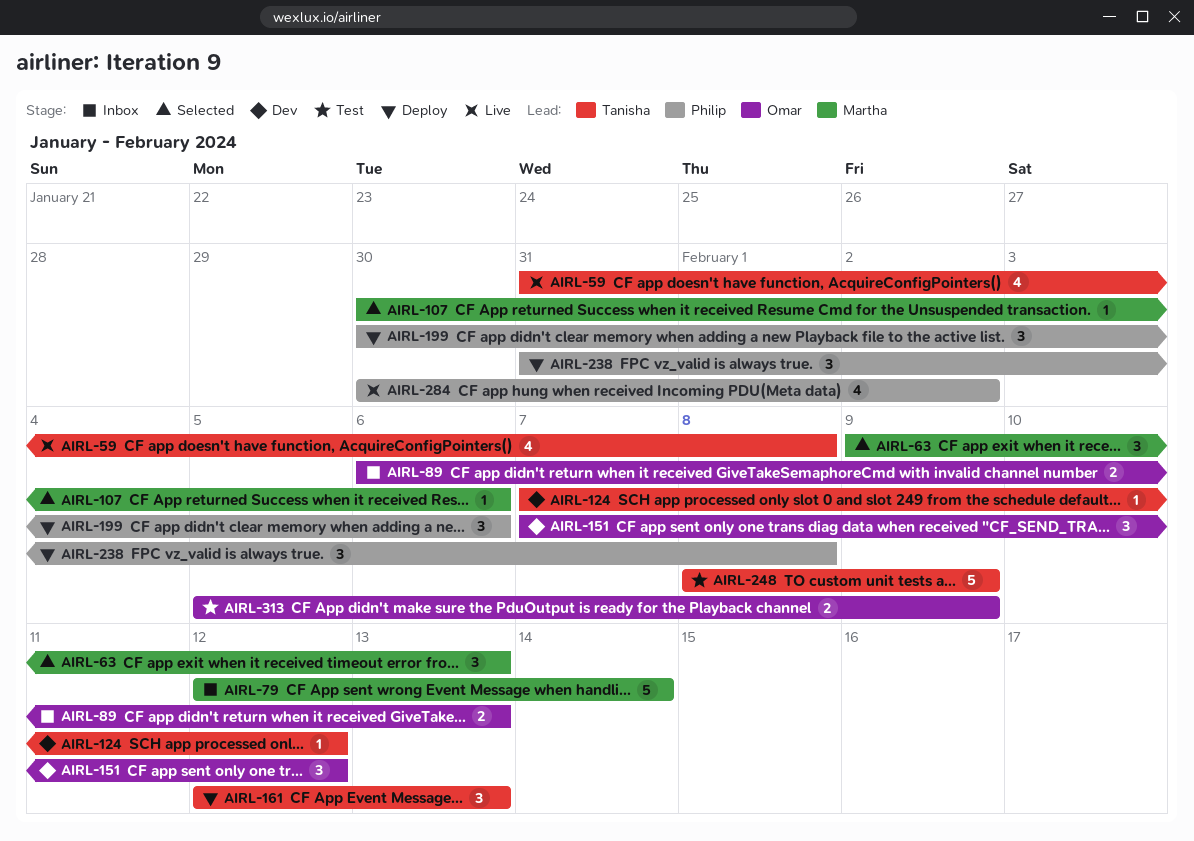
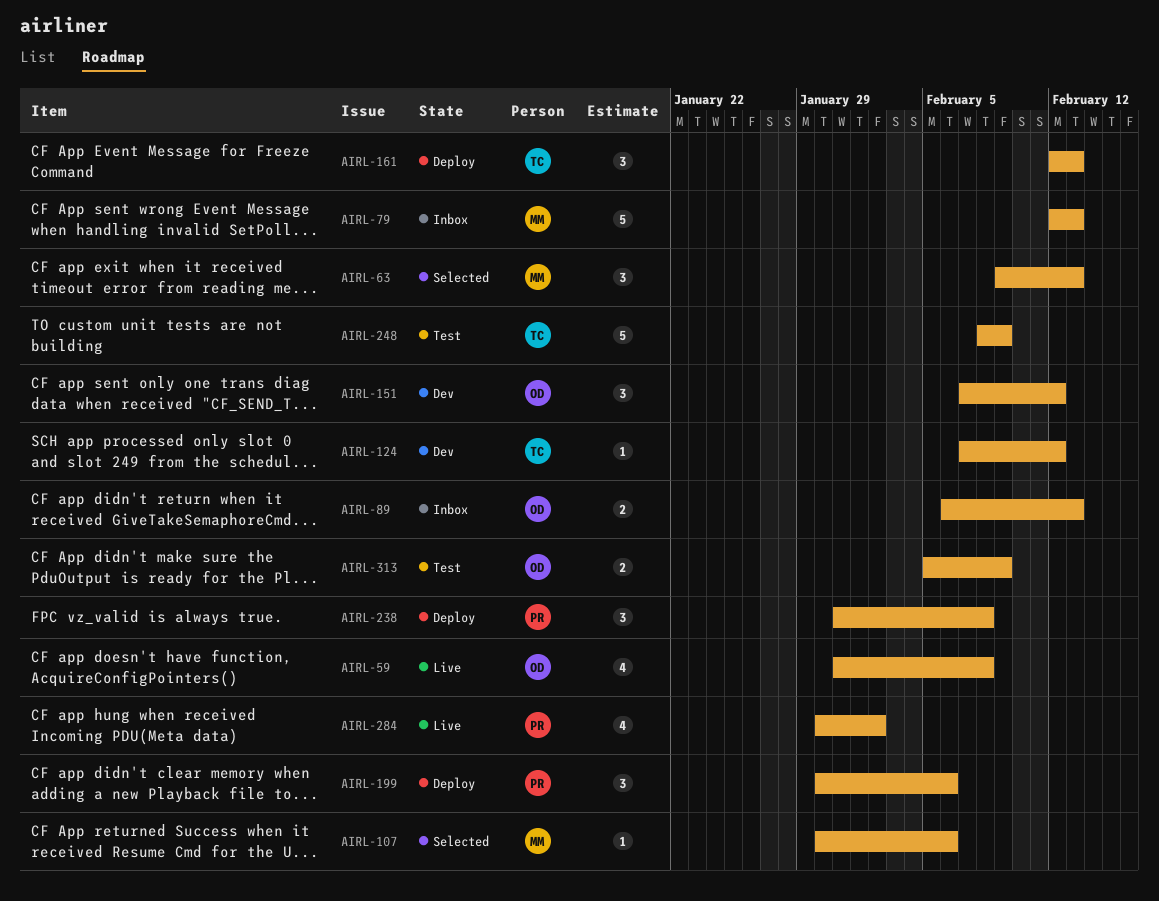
AIRL-59, owner: Tanisha -> Omar
AIRL-79, due: Feb 14 -> Feb 13

